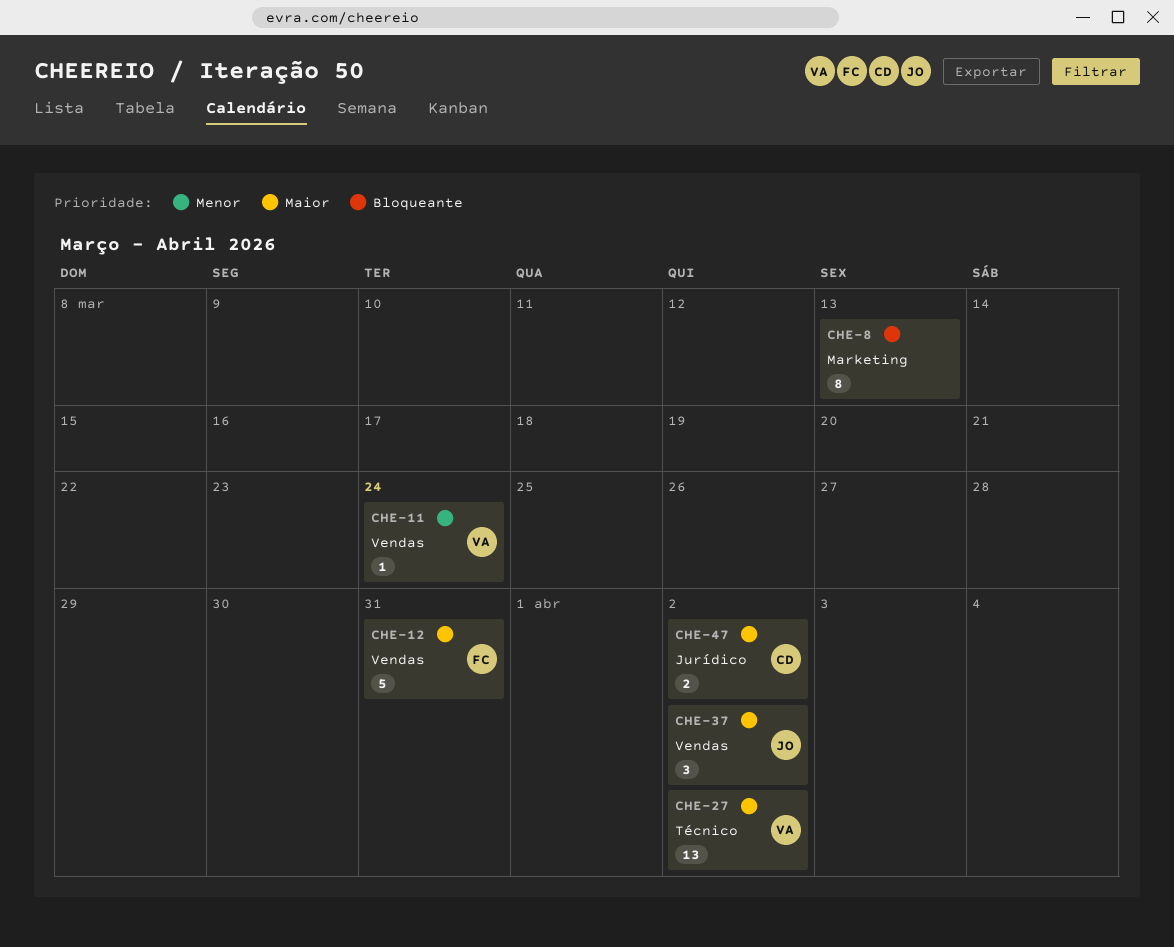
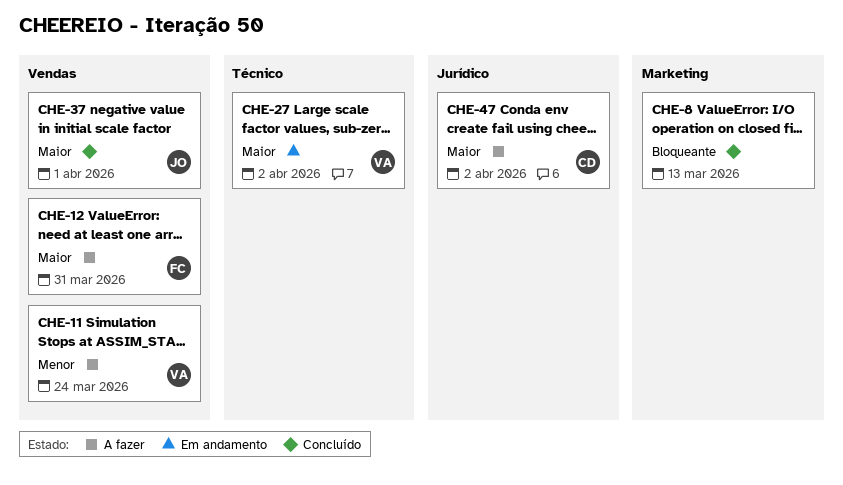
CHE-37, due: Apr 2 -> Apr 1

